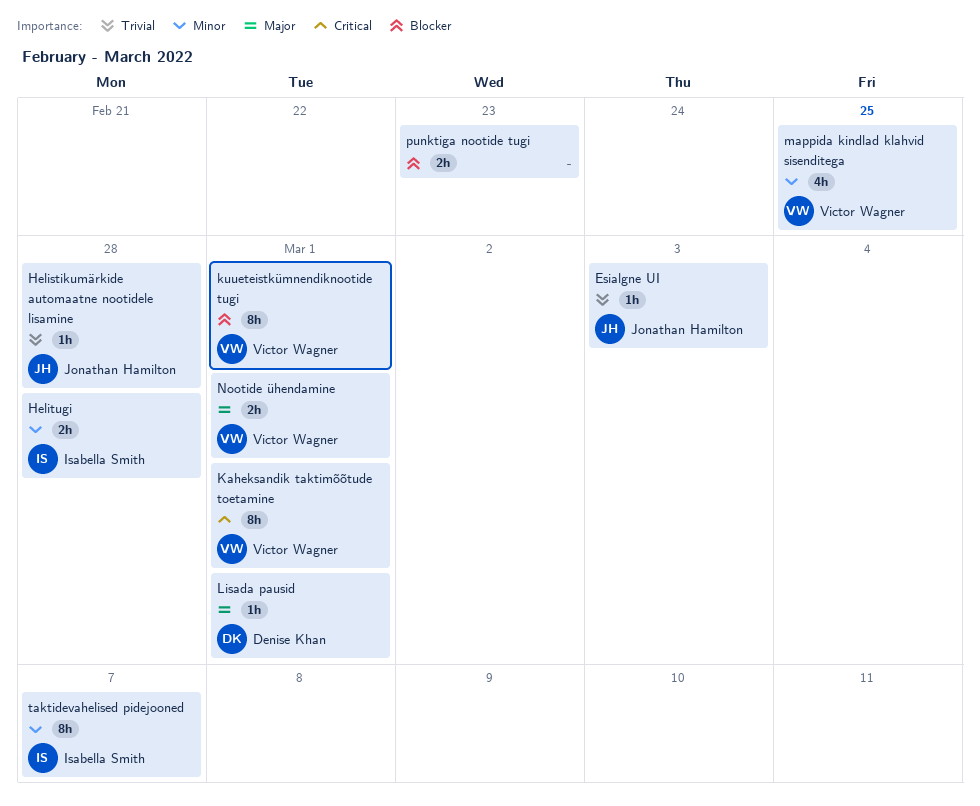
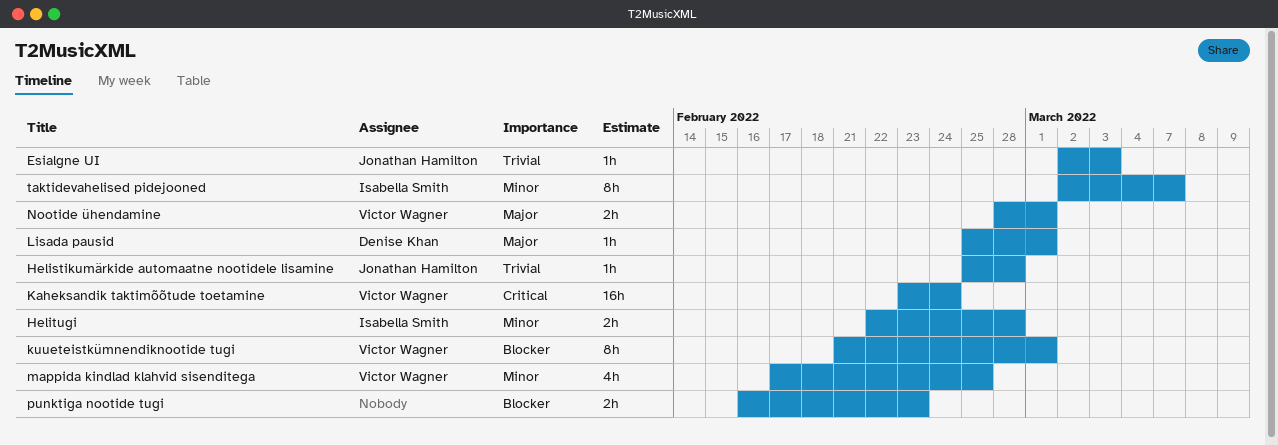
Kaheksandik taktimõõtude toetamine, estimate: 8h -> 16h
Kaheksandik taktimõõtude toetamine, due: Mar 1 -> Feb 24

